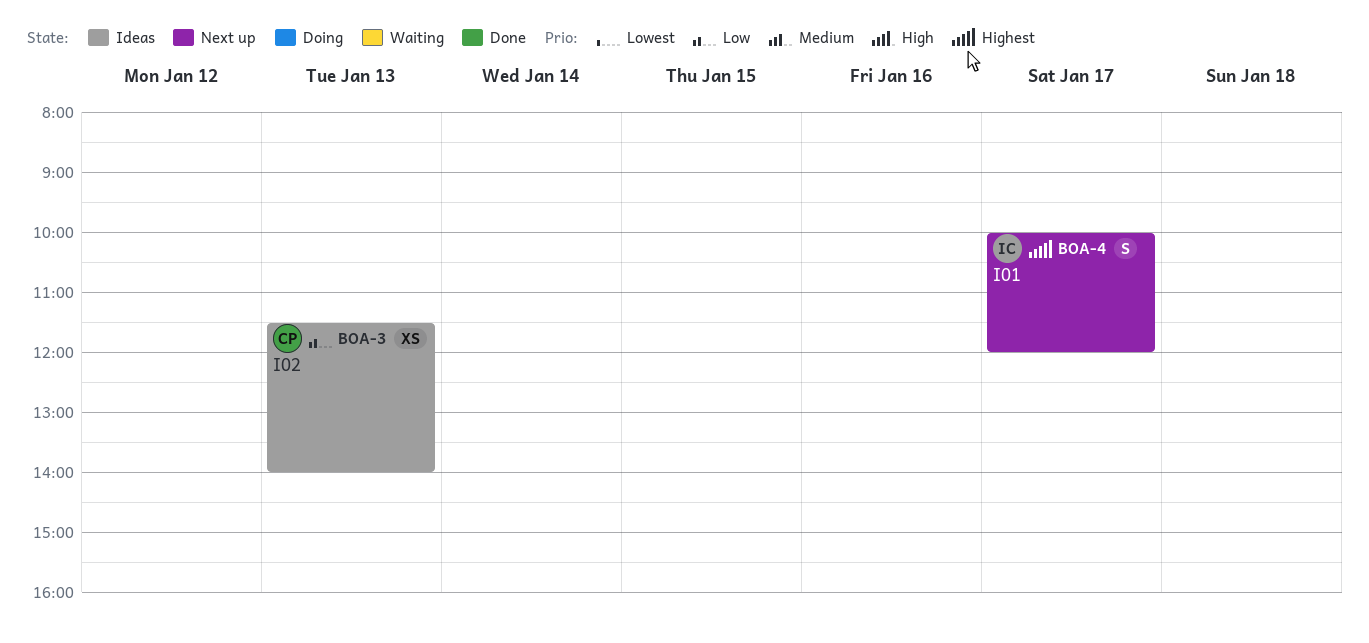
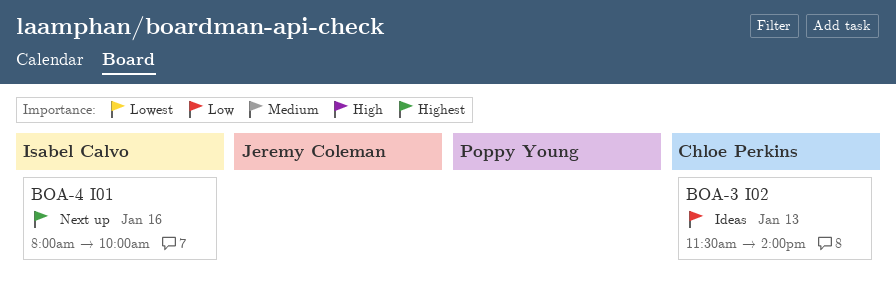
BOA-4, day: Jan 17 -> Jan 16
BOA-4, begins: 10:00 -> 08:00
BOA-4, ends: 12:00 -> 10:00

